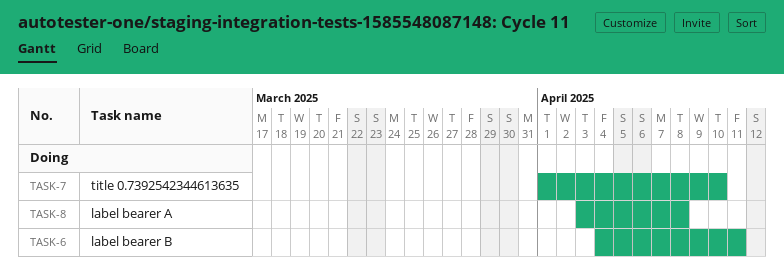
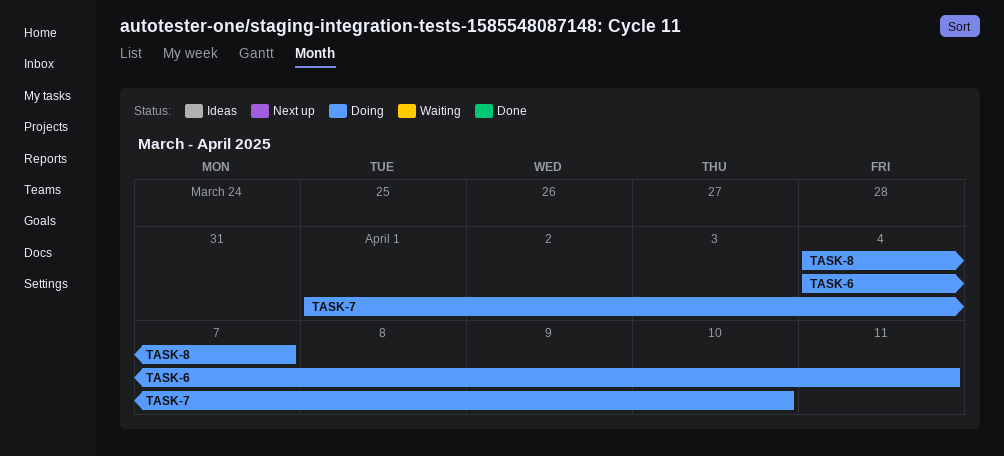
TASK-8, start: Apr 3 -> Apr 4
TASK-8, due: Apr 8 -> Apr 7

